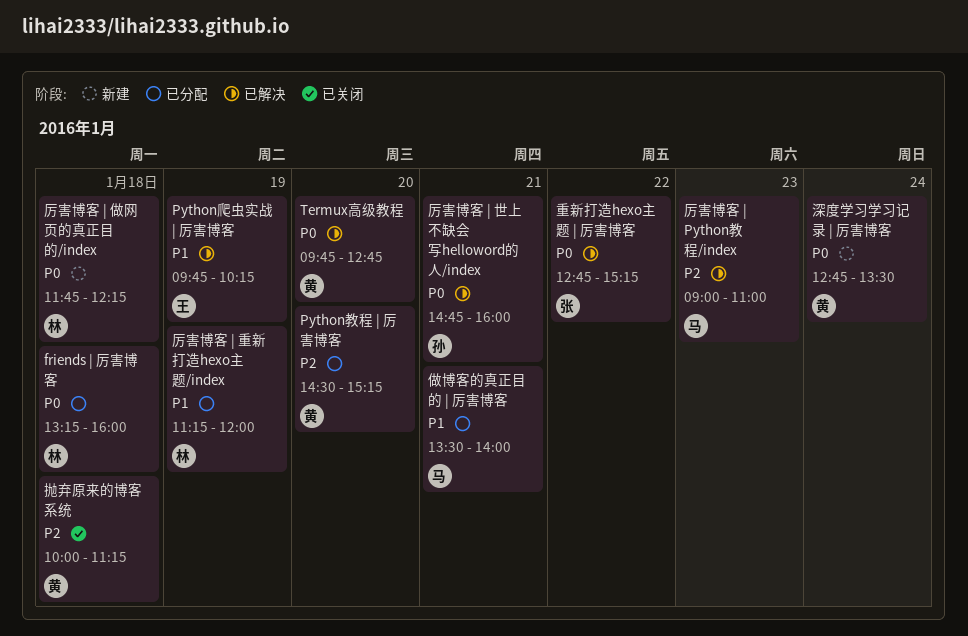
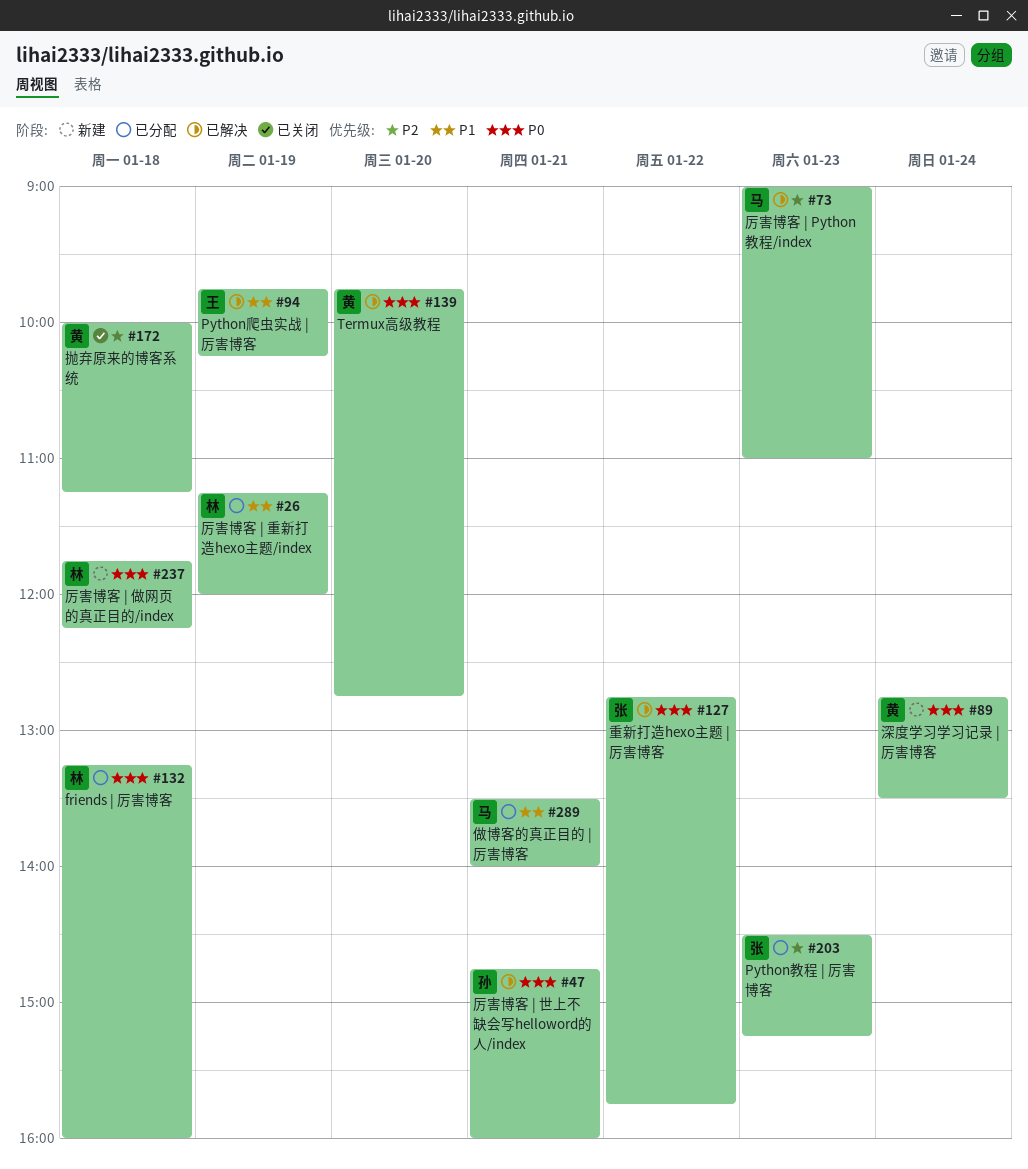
Python教程 | 厉害博客, owner: 黄 -> 张
Python教程 | 厉害博客, day: Jan 20 -> Jan 23
重新打造hexo主题 | 厉害博客, ends: 15:15 -> 15:45

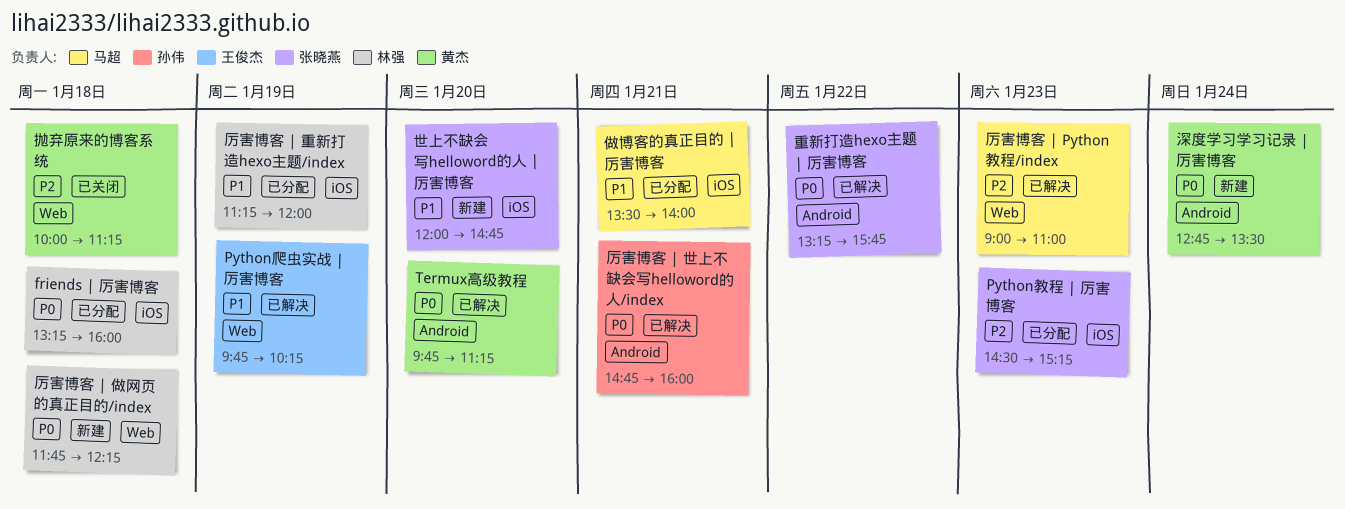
Termux高级教程, ends: 12:45 -> 11:15
世上不缺会写helloword的人 | 厉害博客: none -> present
重新打造hexo主题 | 厉害博客, begins: 12:45 -> 13:15

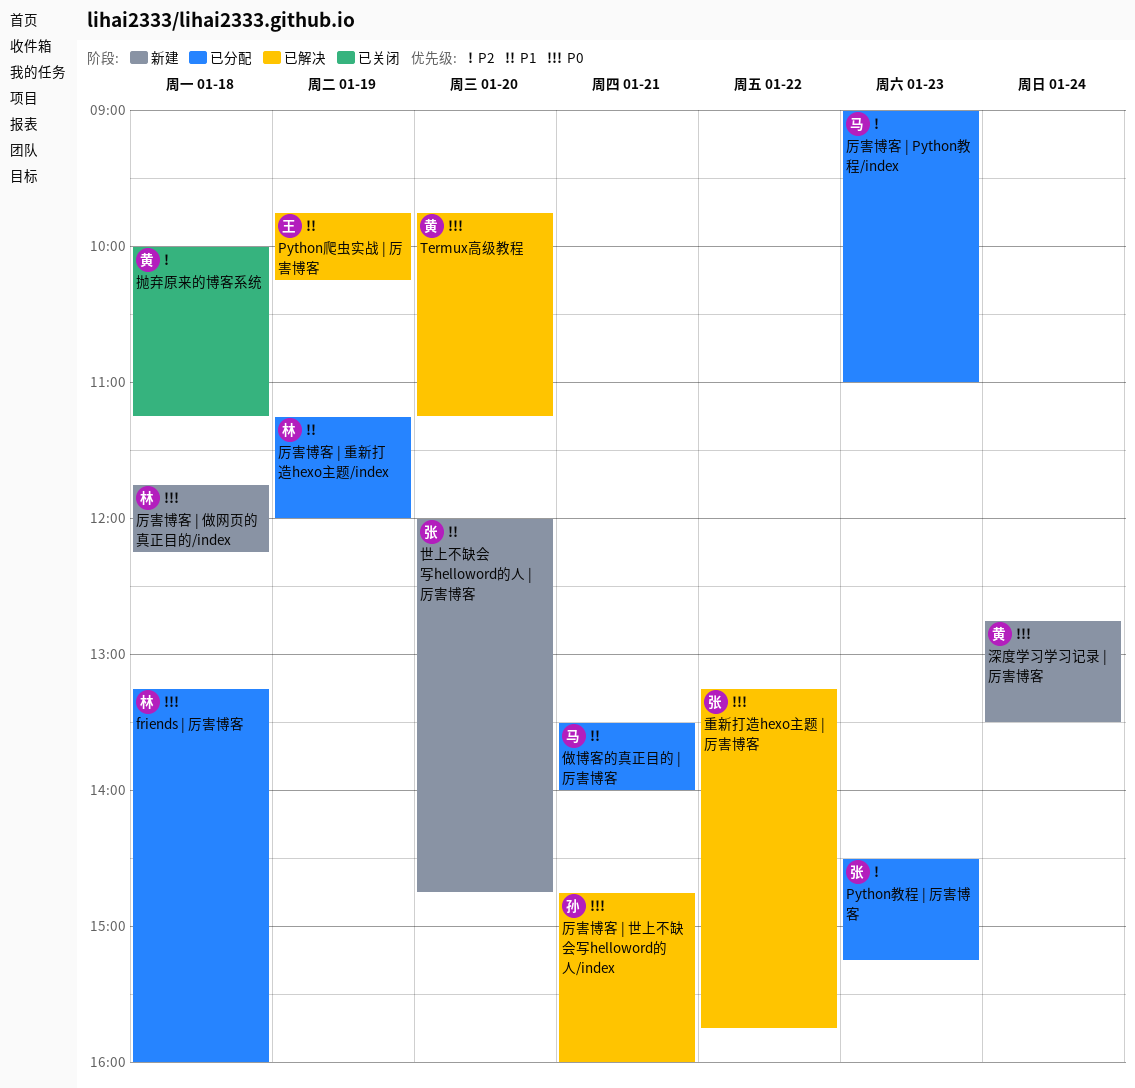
厉害博客 | Python教程/index, status: 已解决 -> 已分配

